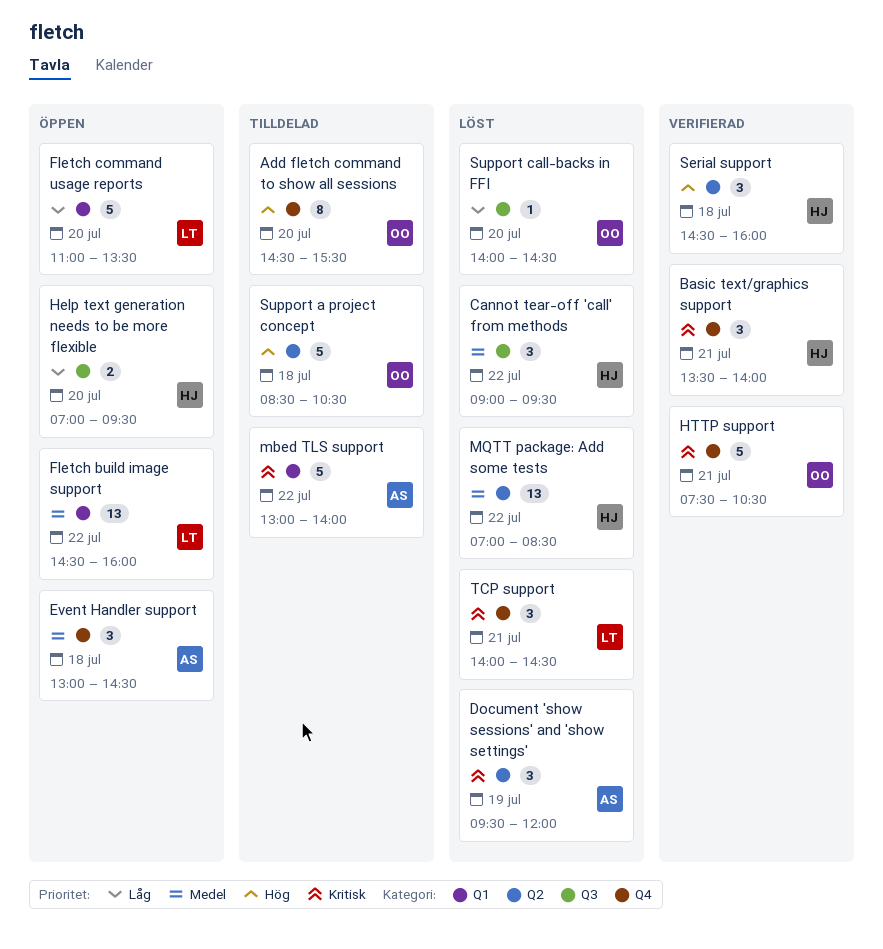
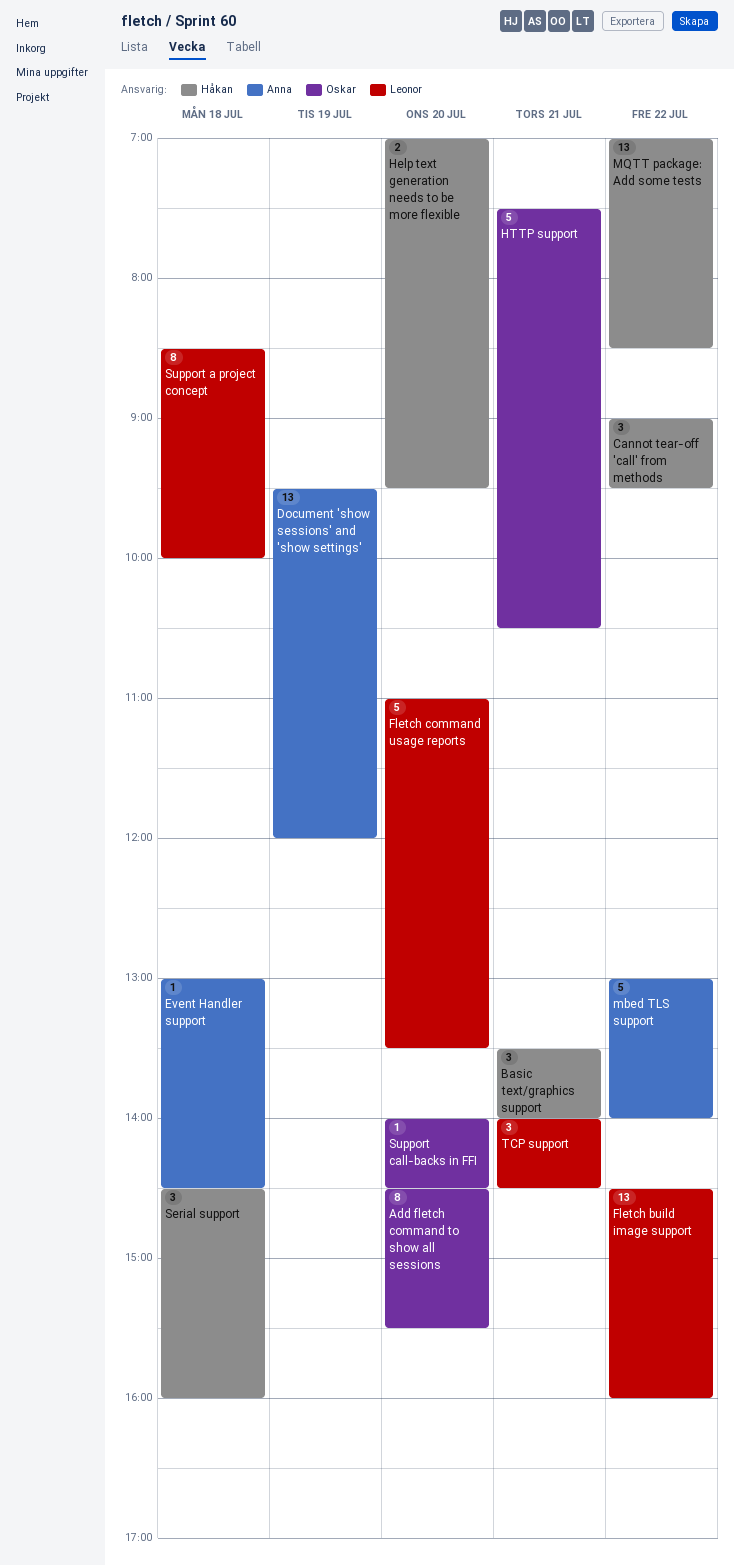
Document 'show sessions' and 'show settings', estimate: 3 -> 13
Event Handler support, estimate: 3 -> 1
Support a project concept, owner: Oskar -> Leonor
Support a project concept, estimate: 5 -> 8
Support a project concept, ends: 10:30 -> 10:00

